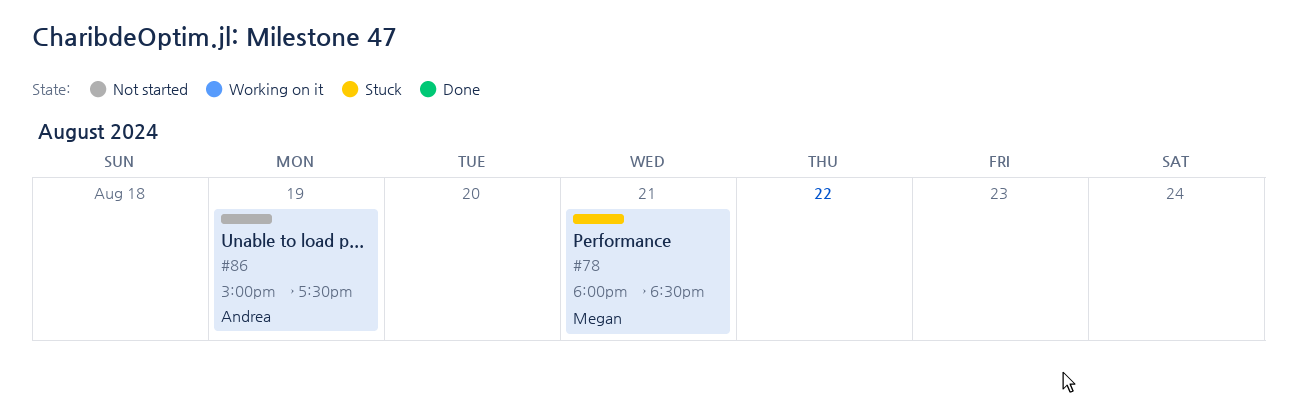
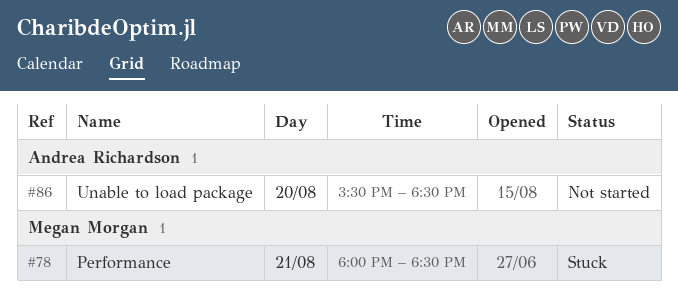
#86, day: Aug 19 -> Aug 20
#86, begins: 15:00 -> 15:30
#86, ends: 17:30 -> 18:30

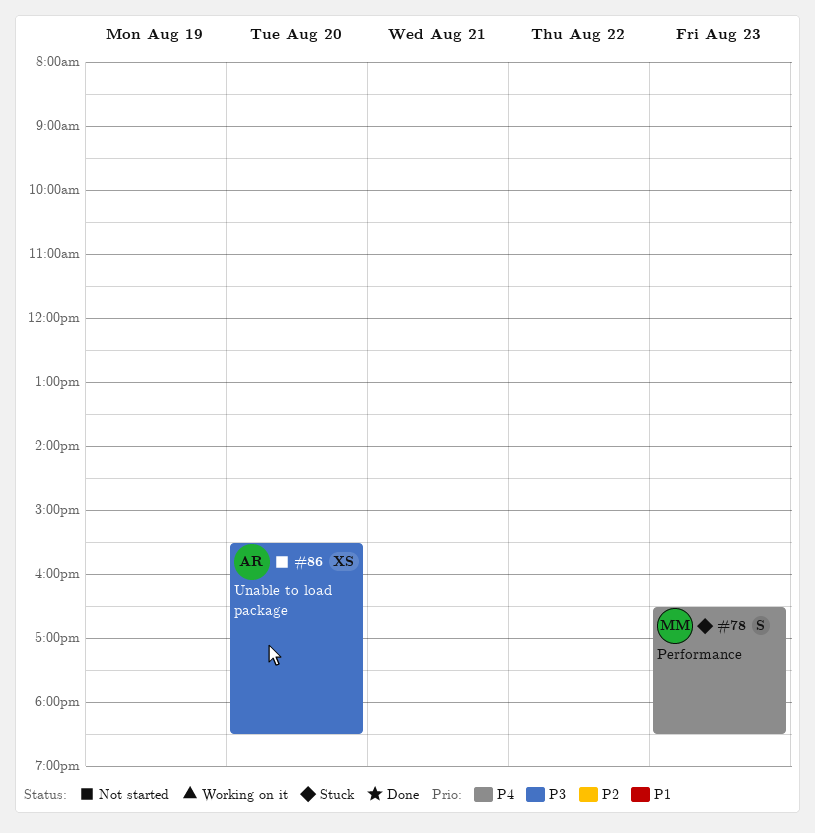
#78, day: Aug 21 -> Aug 23
#78, begins: 18:00 -> 16:30

